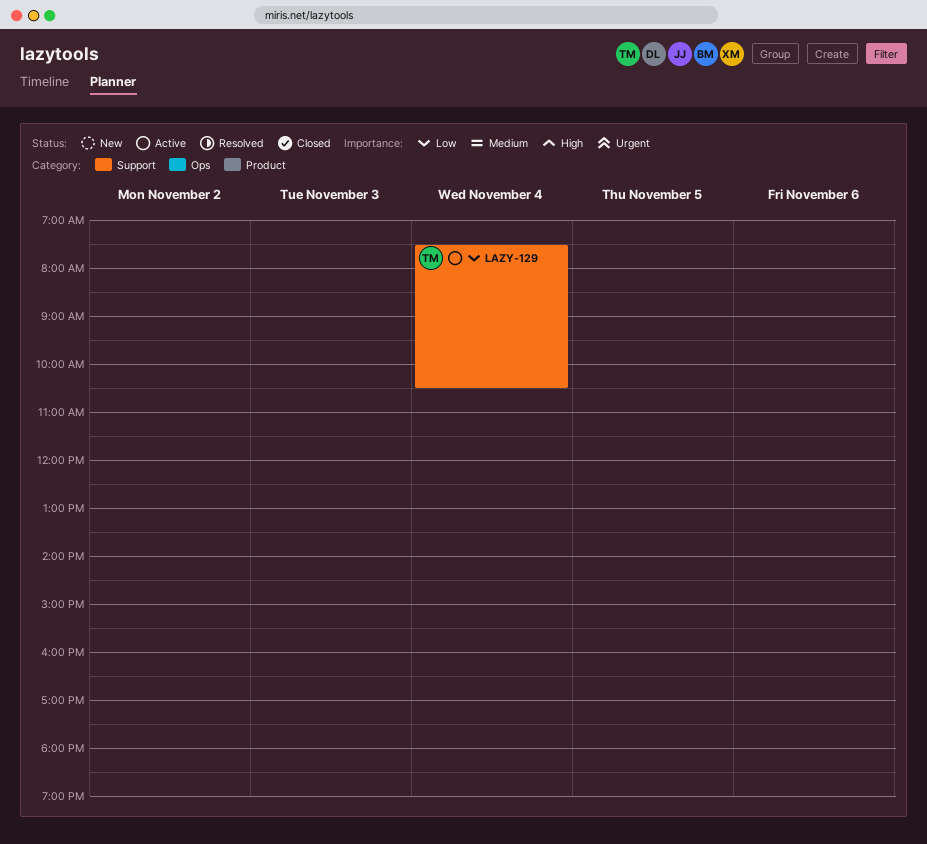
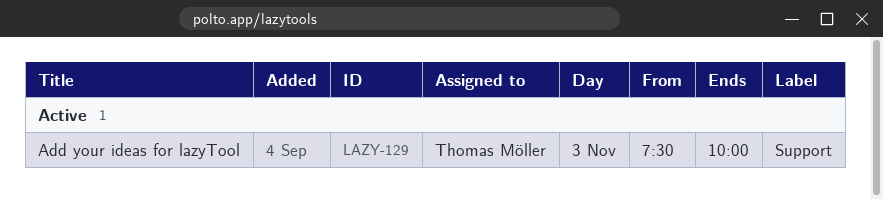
LAZY-129, day: Nov 4 -> Nov 3
LAZY-129, ends: 10:30 -> 10:00

